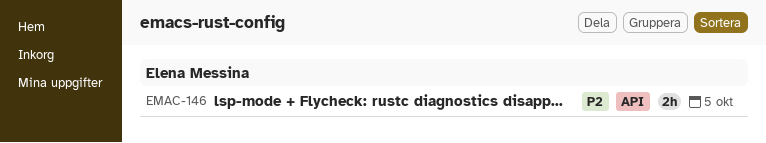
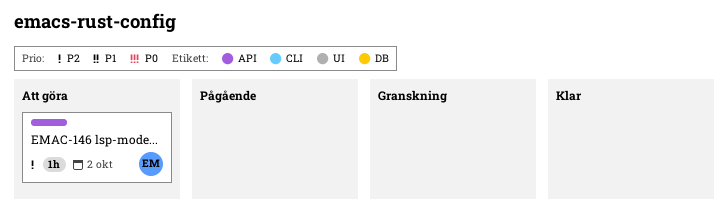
EMAC-146, estimate: 2h -> 1h
EMAC-146, due: Oct 5 -> Oct 2

